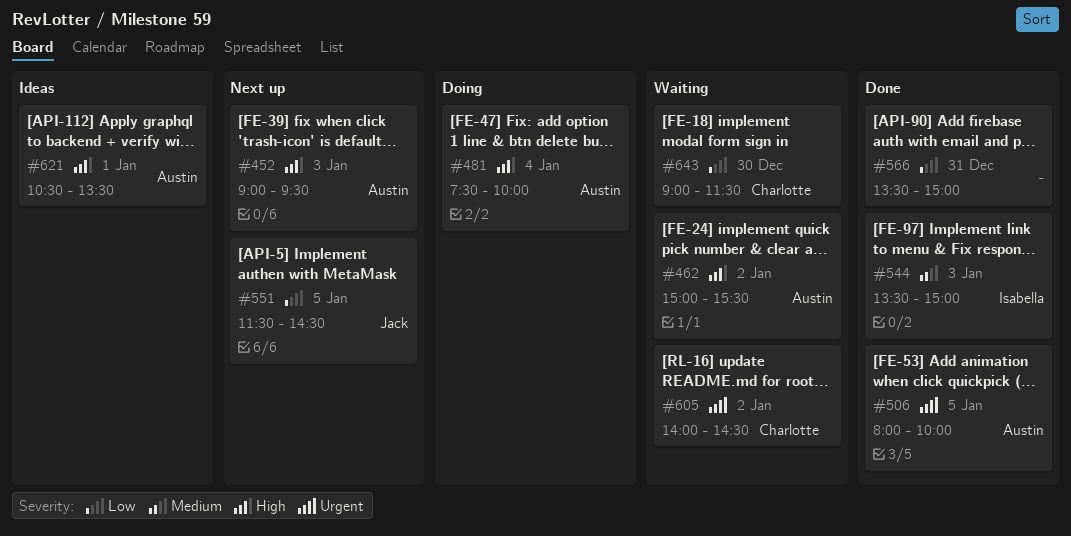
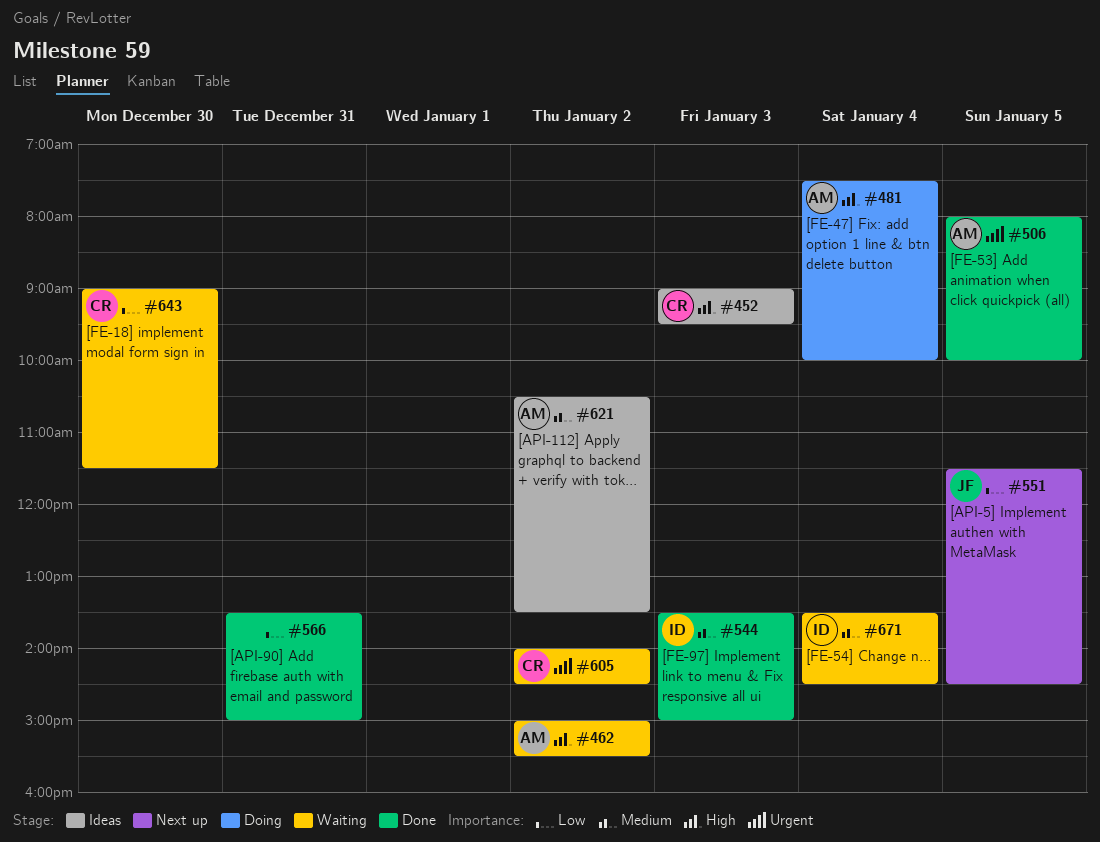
#452, status: Next up -> Ideas
#452, owner: Austin -> Charlotte
#621, priority: High -> Medium
#621, day: Jan 1 -> Jan 2
#671: none -> present

